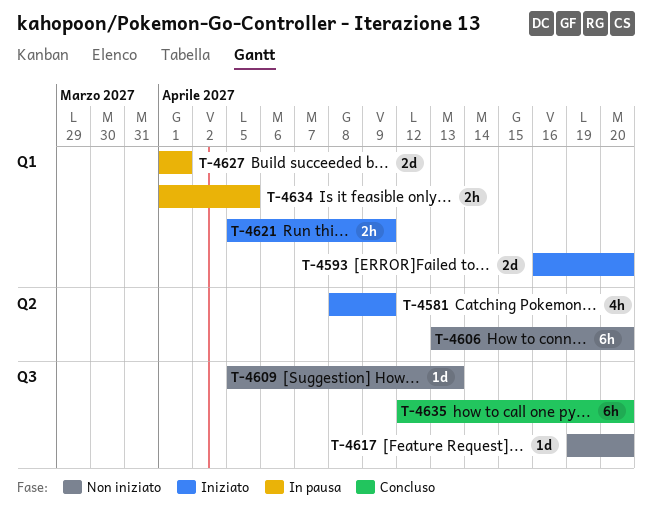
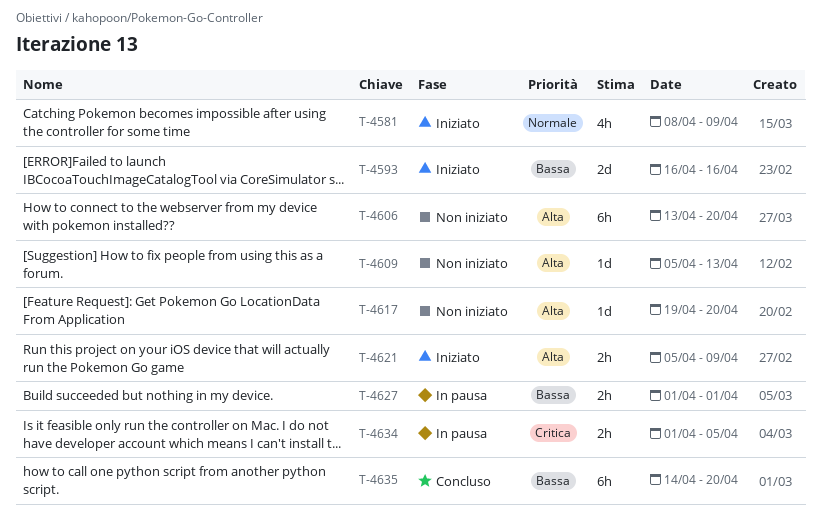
T-4593, due: Apr 20 -> Apr 16
T-4627, estimate: 2d -> 2h
T-4635, start: Apr 12 -> Apr 14

